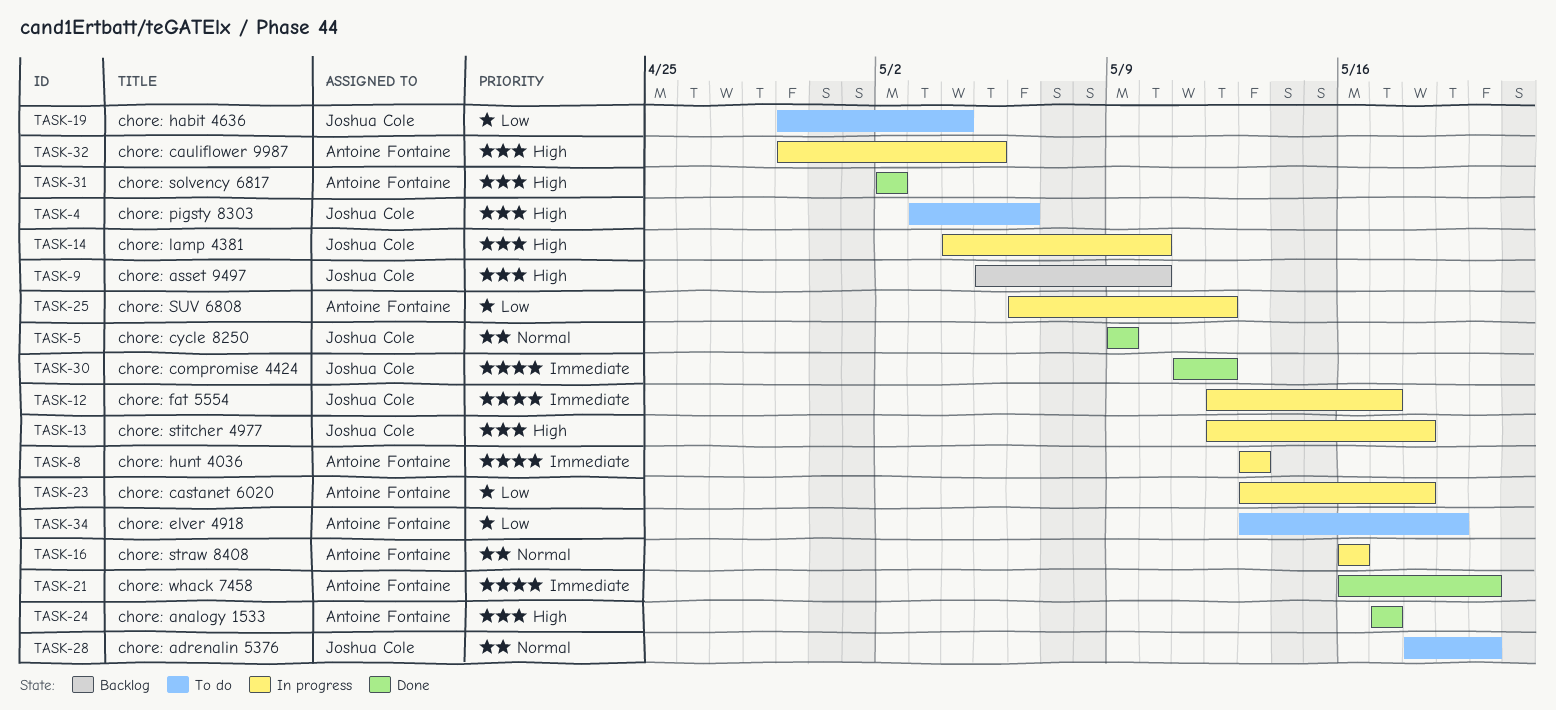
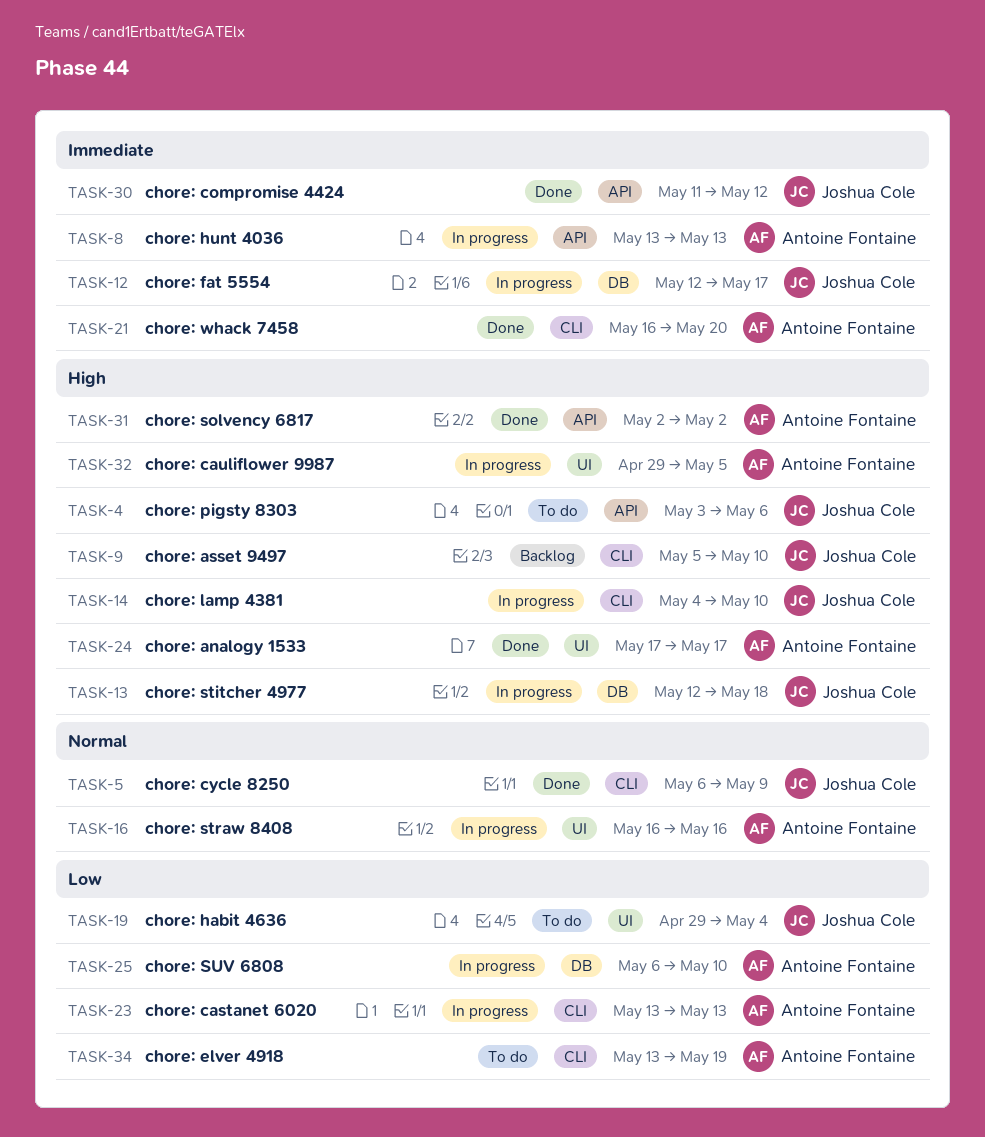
TASK-5, start: May 9 -> May 6
TASK-23, due: May 18 -> May 13
TASK-25, due: May 12 -> May 10
TASK-28: present -> none

